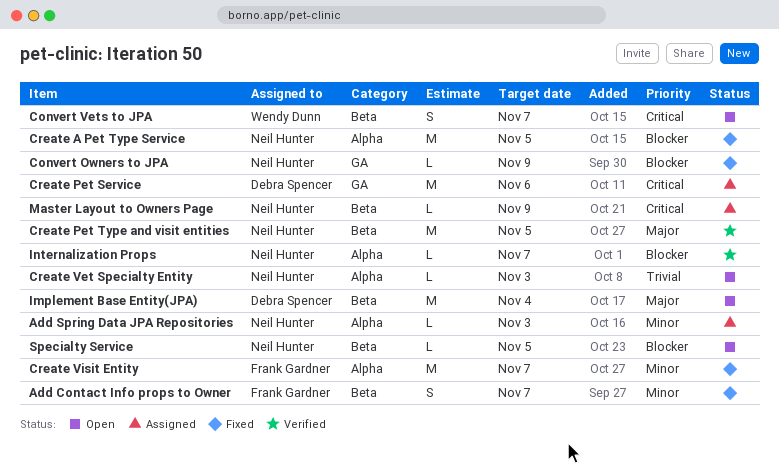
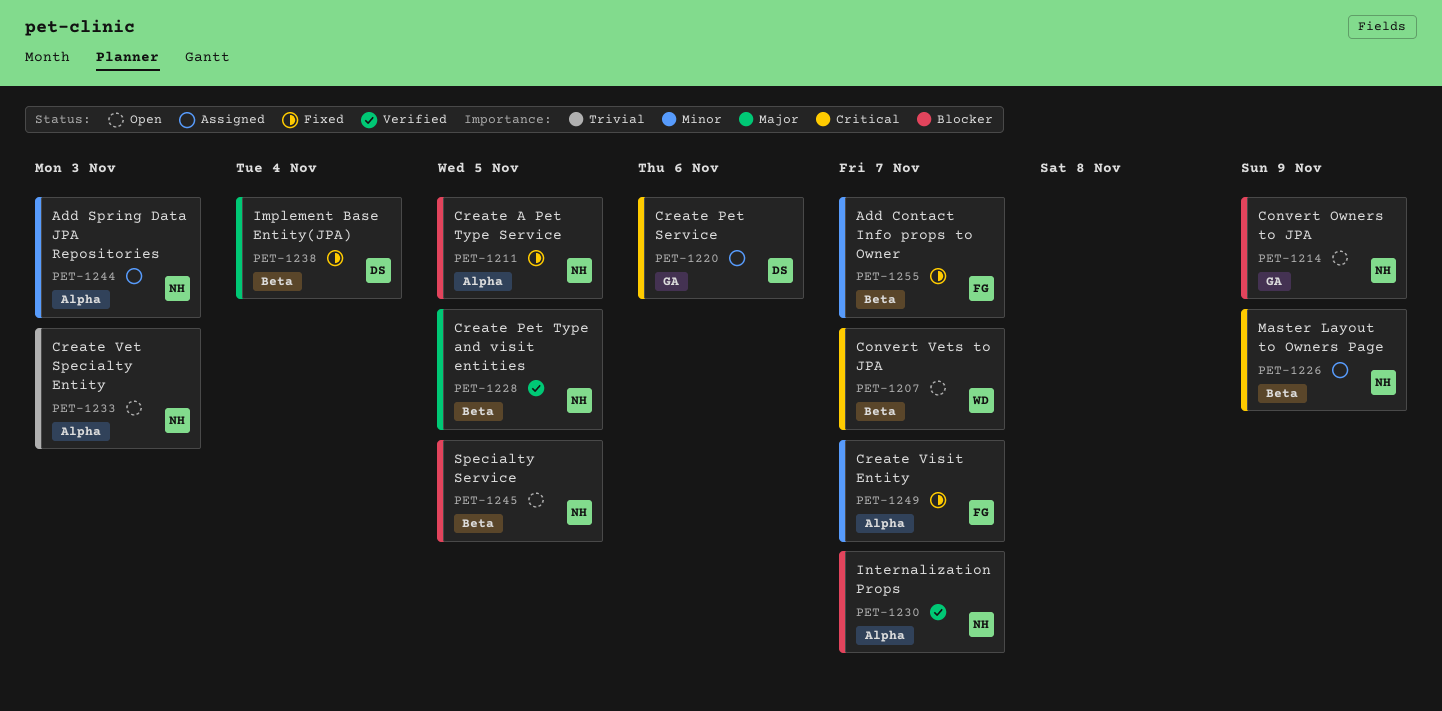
Convert Owners to JPA, status: Fixed -> Open
Implement Base Entity(JPA), status: Open -> Fixed

